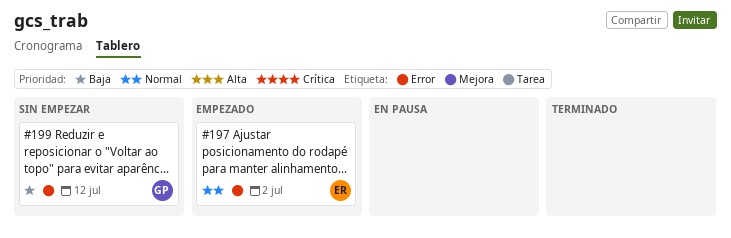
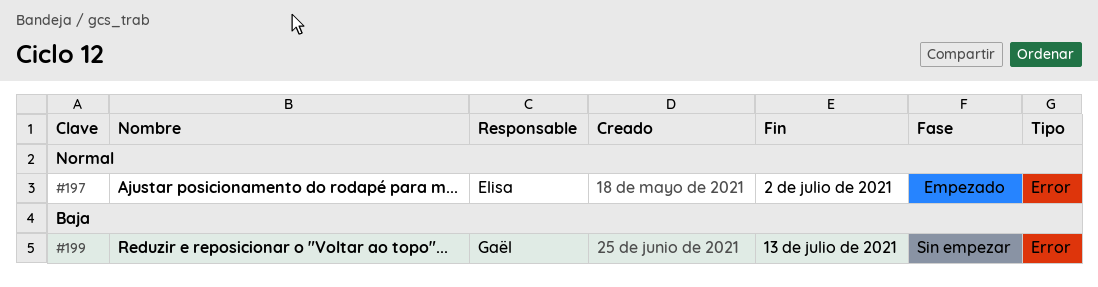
#199, due: Jul 12 -> Jul 13

